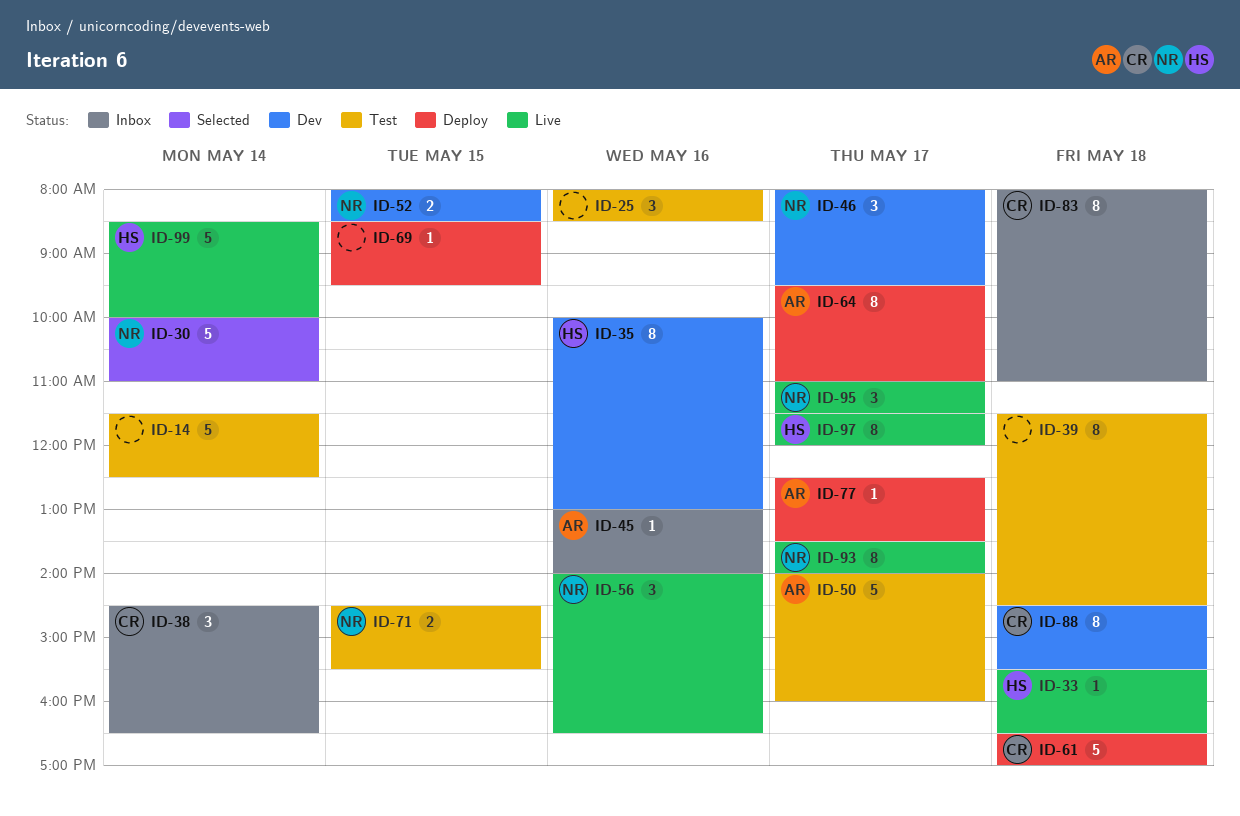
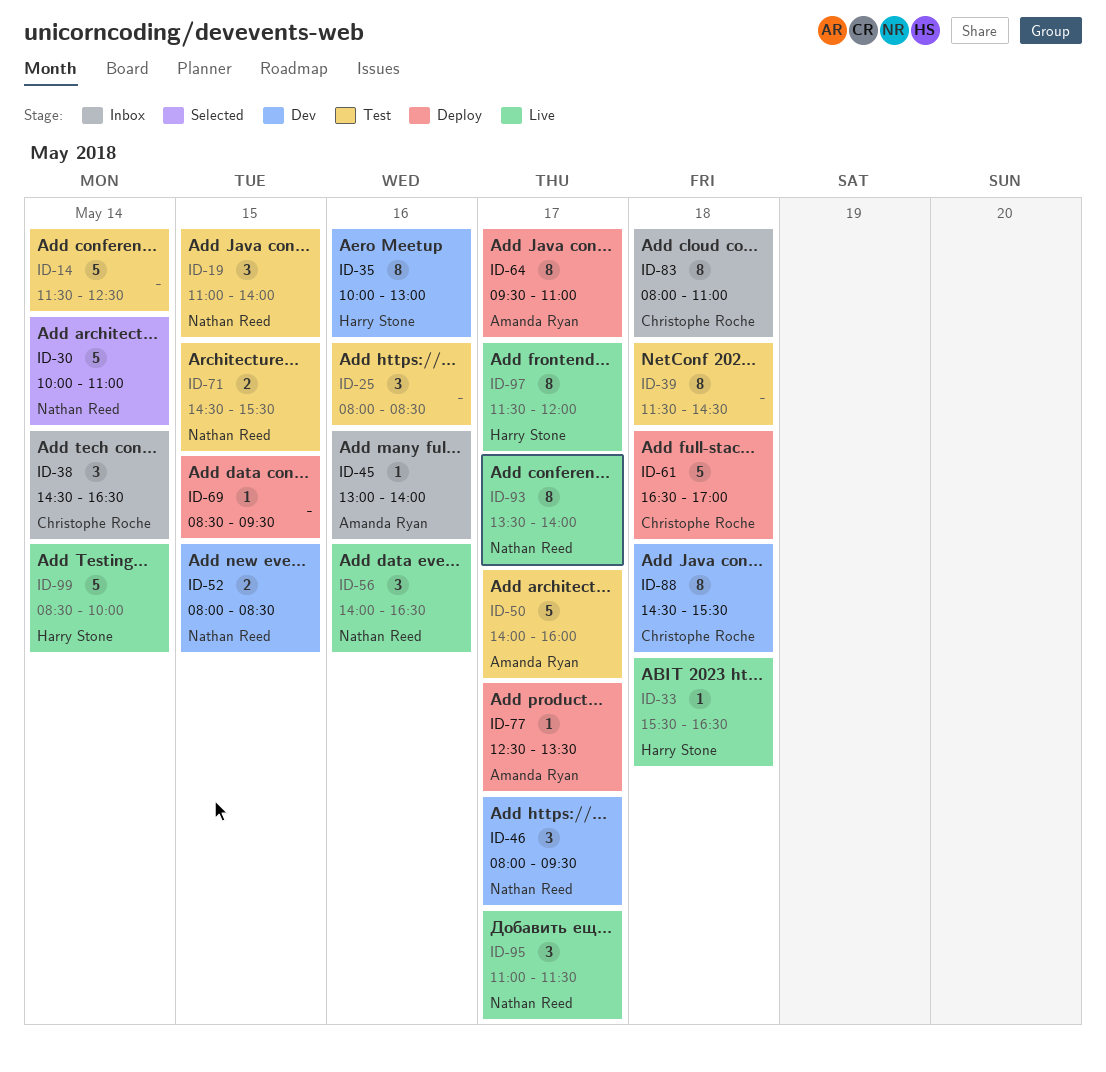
ID-19: none -> present

